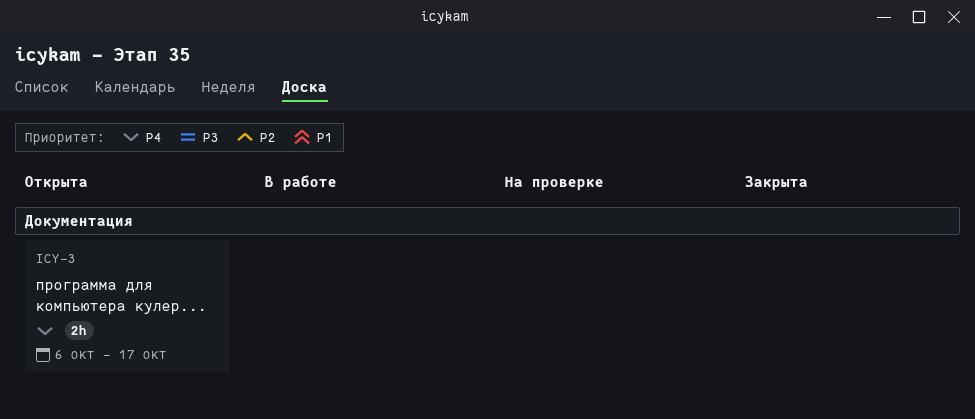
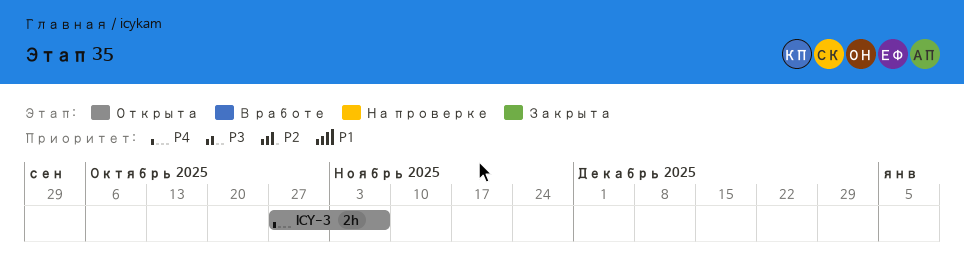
ICY-3, start: Oct 6 -> Oct 27
ICY-3, due: Oct 17 -> Nov 7

